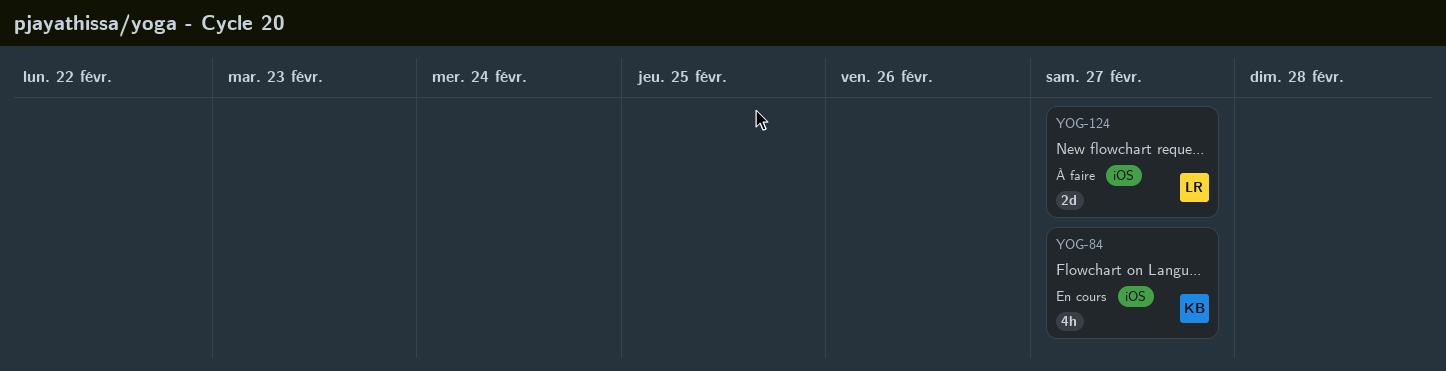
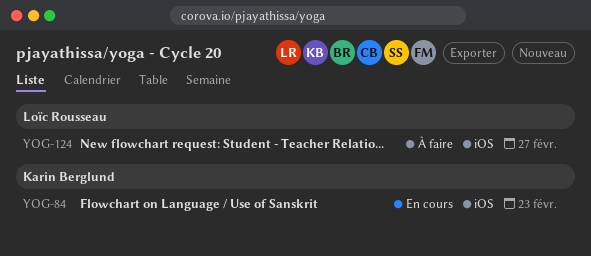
YOG-84, due: Feb 27 -> Feb 23

